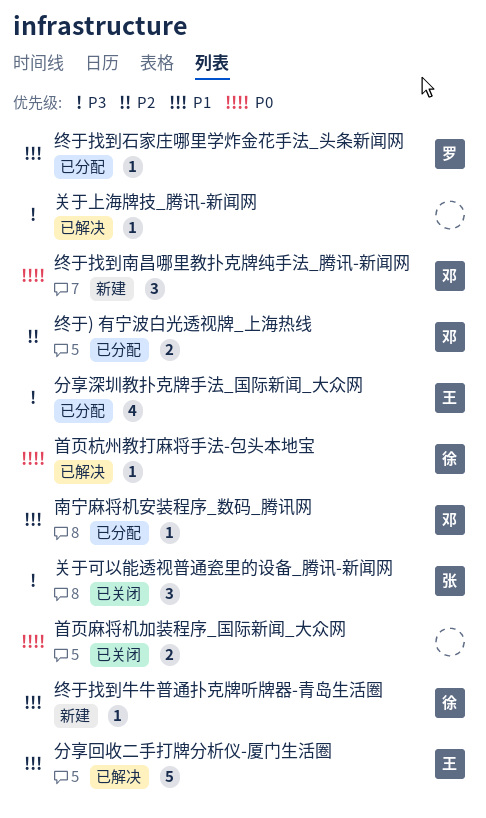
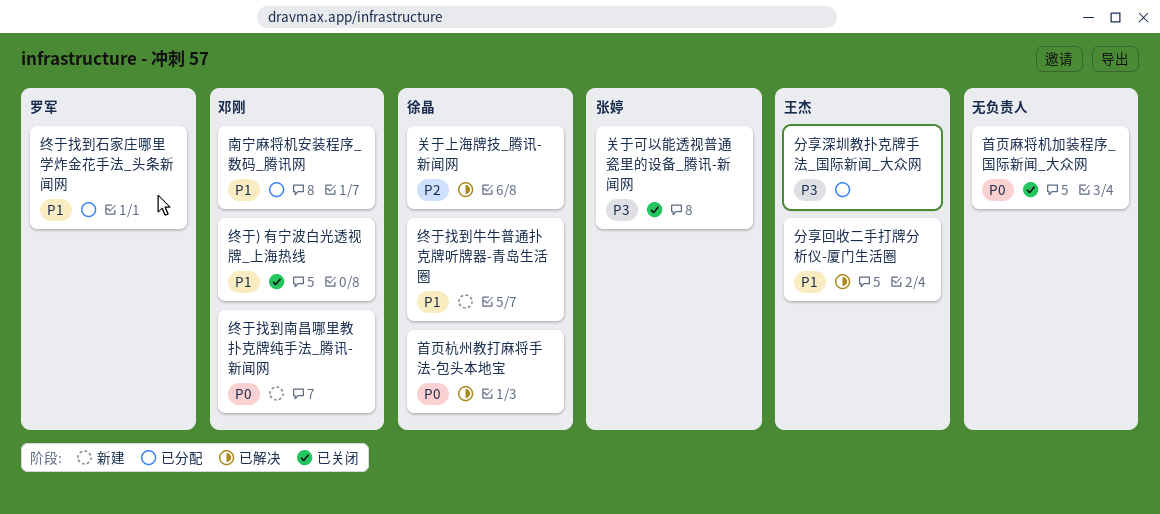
关于上海牌技_腾讯-新闻网, owner: none -> 徐晶
关于上海牌技_腾讯-新闻网, priority: P3 -> P2
终于) 有宁波白光透视牌_上海热线, status: 已分配 -> 已关闭
终于) 有宁波白光透视牌_上海热线, priority: P2 -> P1

